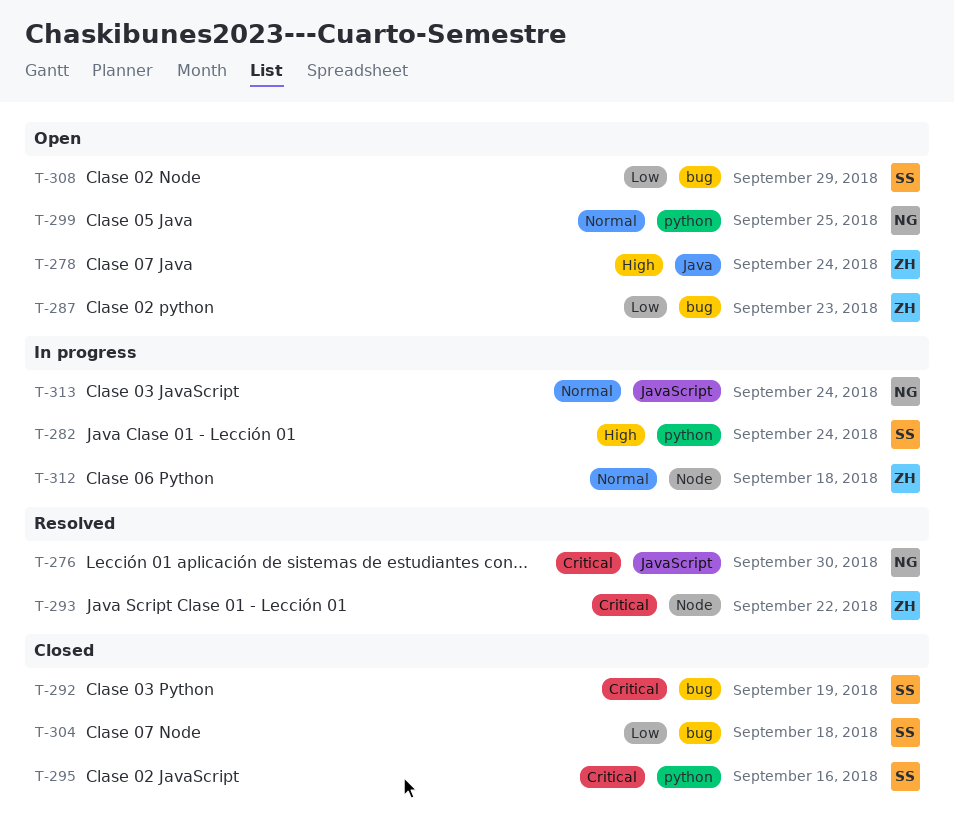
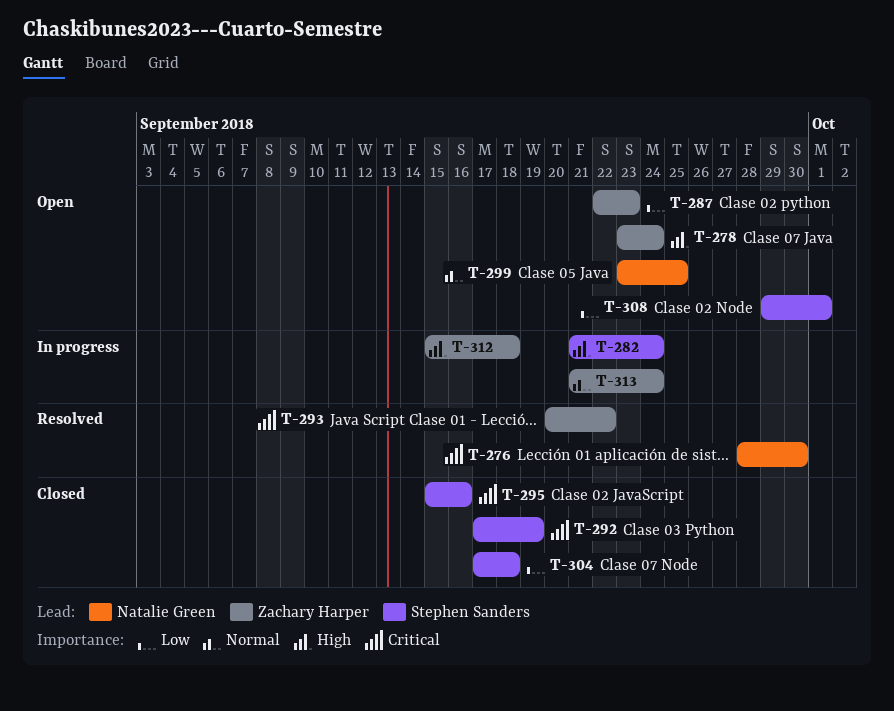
T-308, due: Sep 29 -> Oct 1
T-312, priority: Normal -> High
T-313, owner: Natalie Green -> Zachary Harper

